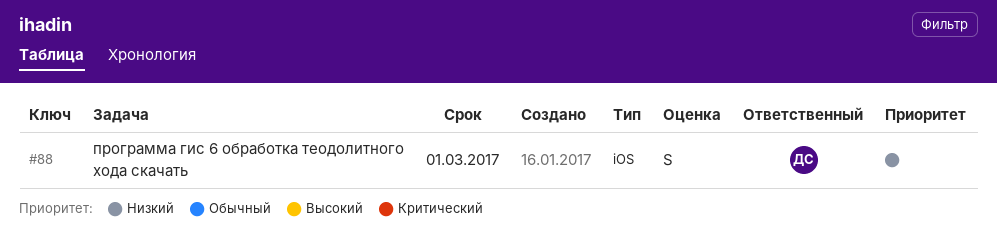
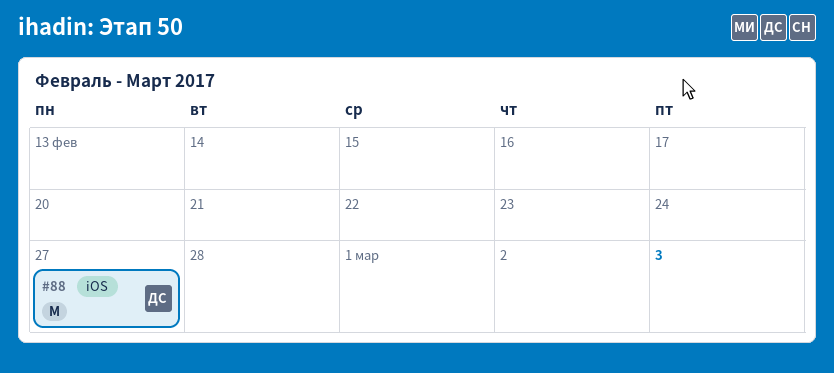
#88, estimate: S -> M
#88, due: Mar 1 -> Feb 27

